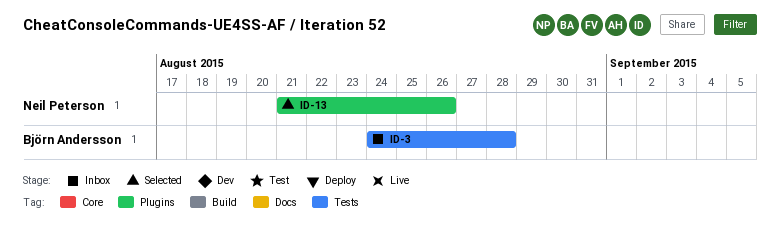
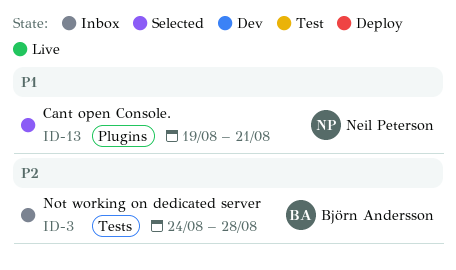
ID-13, start: Aug 21 -> Aug 19
ID-13, due: Aug 26 -> Aug 21

